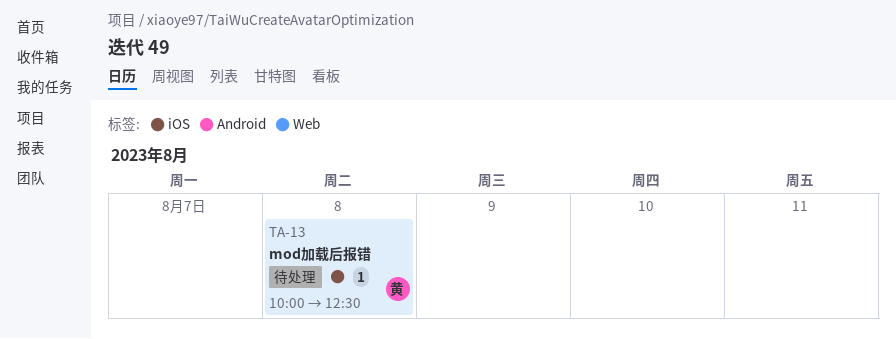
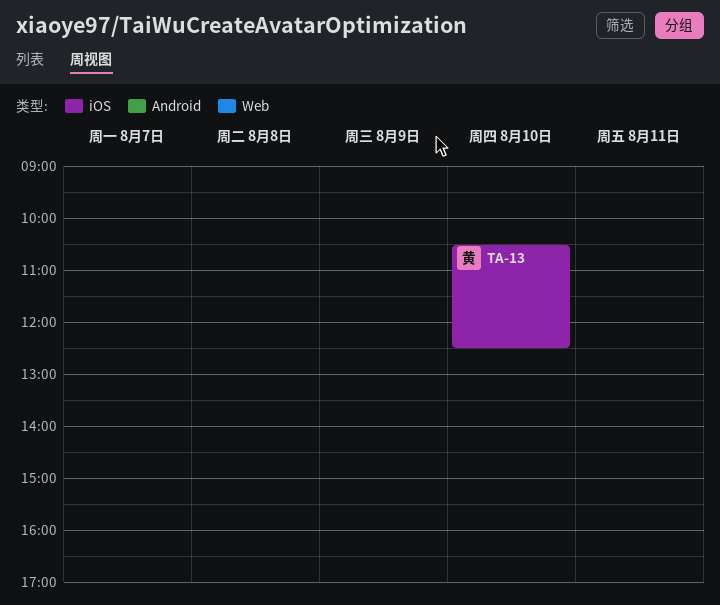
TA-13, day: Aug 8 -> Aug 10
TA-13, begins: 10:00 -> 10:30

